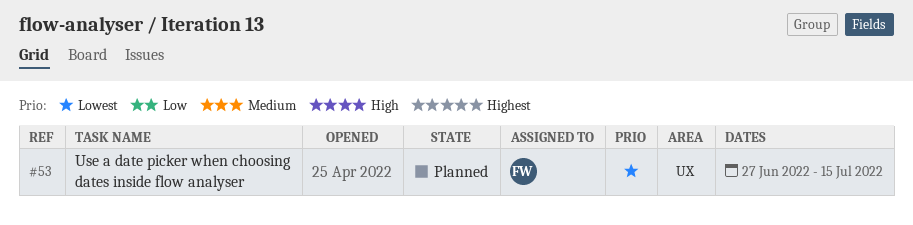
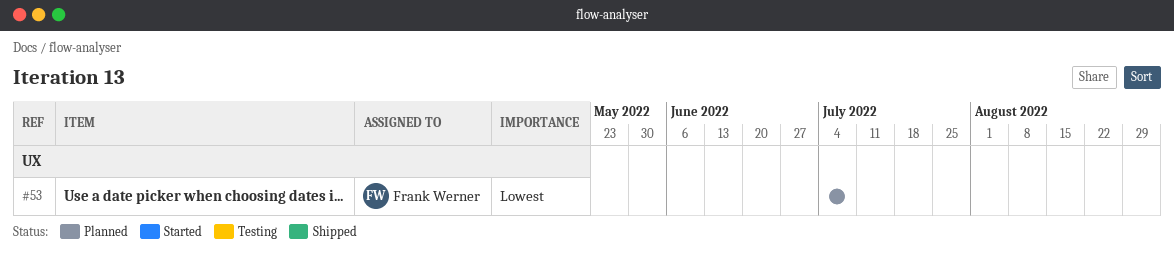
#53, start: Jun 27 -> Jul 4
#53, due: Jul 15 -> Jul 8

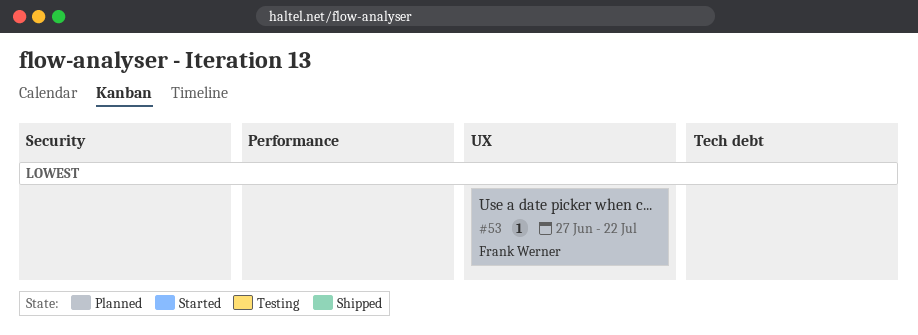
#53, start: Jul 4 -> Jun 27
#53, due: Jul 8 -> Jul 22

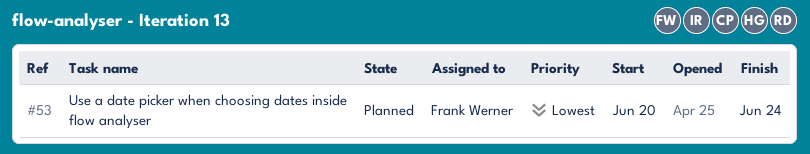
#53, start: Jun 27 -> Jun 20
#53, due: Jul 22 -> Jun 24

